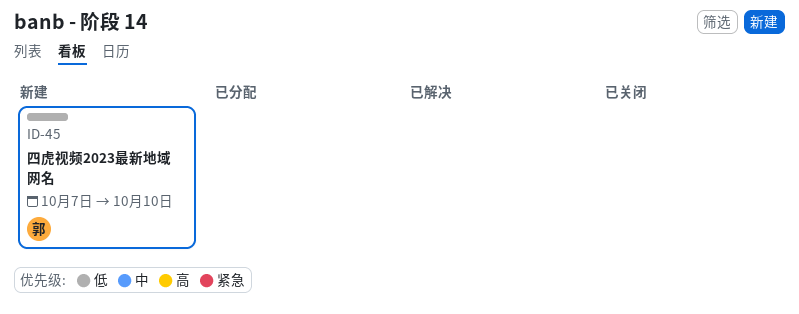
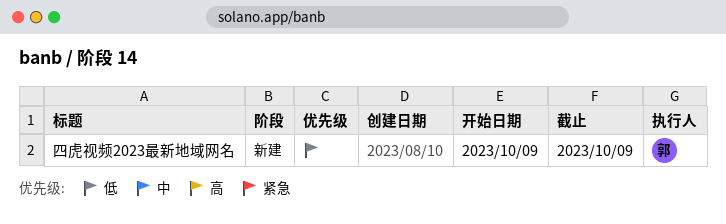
四虎视频2023最新地域网名, start: Oct 7 -> Oct 9
四虎视频2023最新地域网名, due: Oct 10 -> Oct 9

